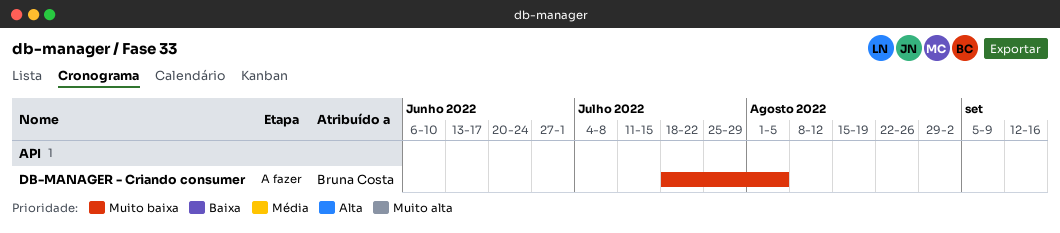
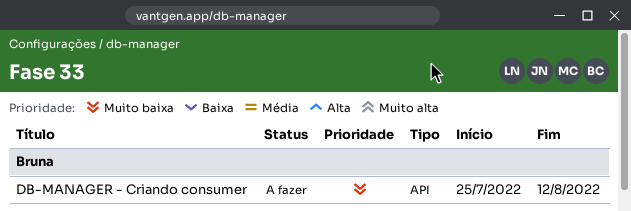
DB-MANAGER - Criando consumer, start: Jul 18 -> Jul 25
DB-MANAGER - Criando consumer, due: Aug 5 -> Aug 12

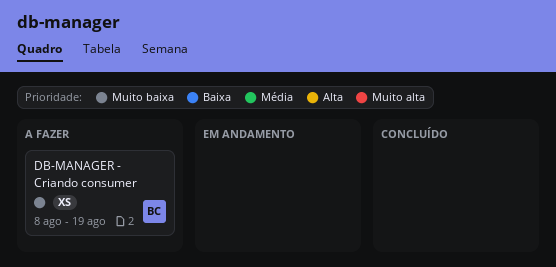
DB-MANAGER - Criando consumer, start: Jul 25 -> Aug 8
DB-MANAGER - Criando consumer, due: Aug 12 -> Aug 19

